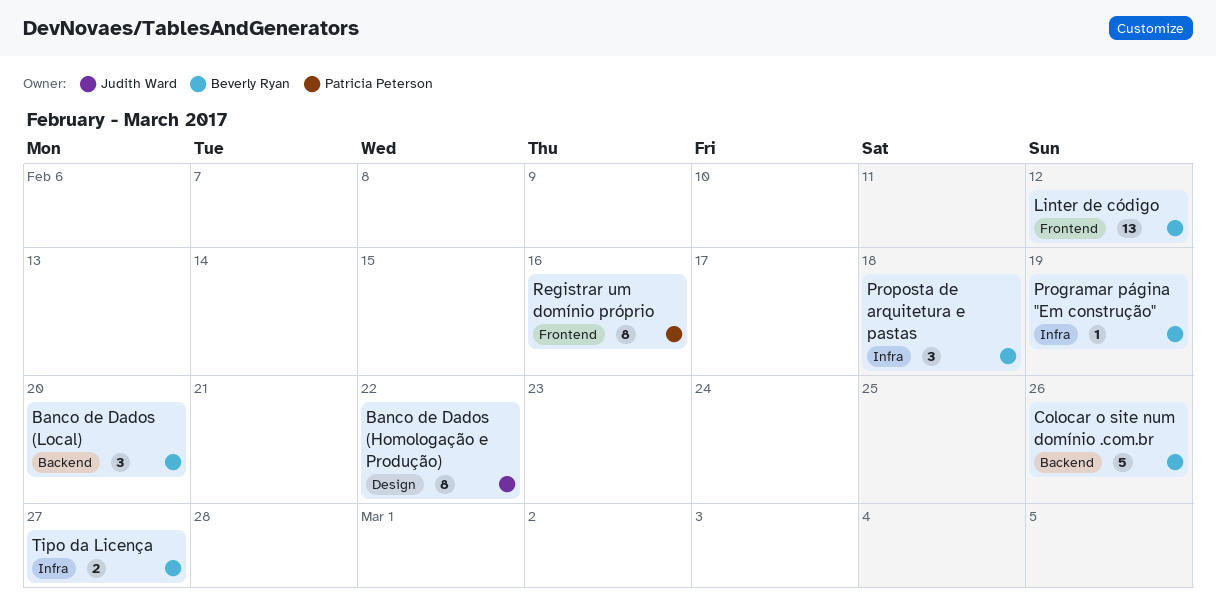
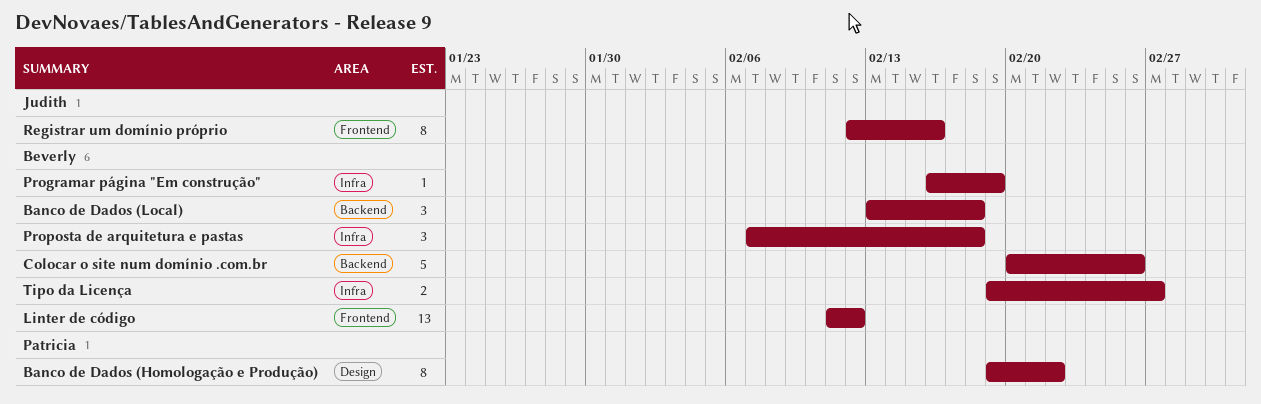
Banco de Dados (Homologação e Produção), owner: Judith Ward -> Patricia Peterson
Banco de Dados (Local), due: Feb 20 -> Feb 18
Registrar um domínio próprio, owner: Patricia Peterson -> Judith Ward

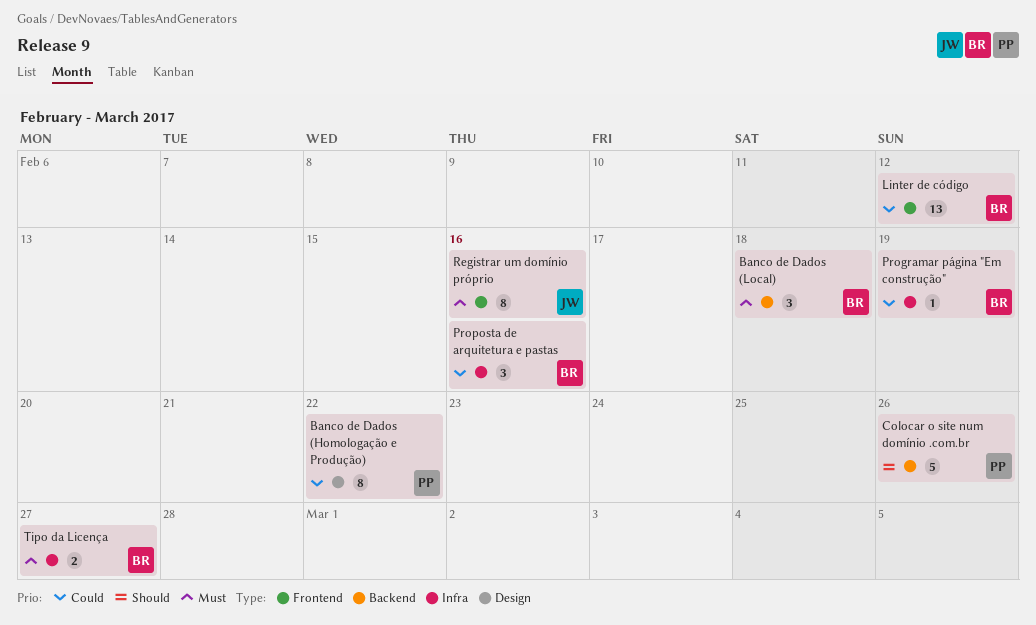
Colocar o site num domínio .com.br, owner: Beverly -> Patricia
Proposta de arquitetura e pastas, due: Feb 18 -> Feb 16

